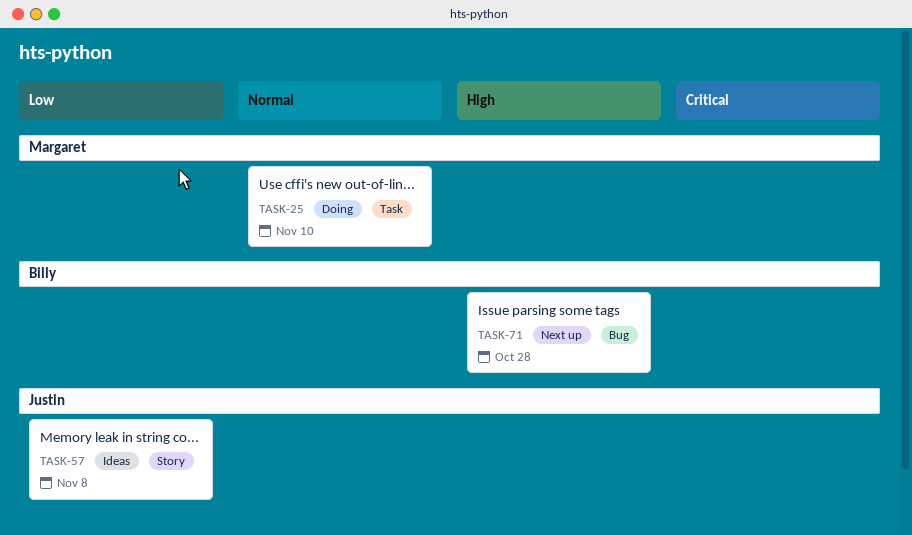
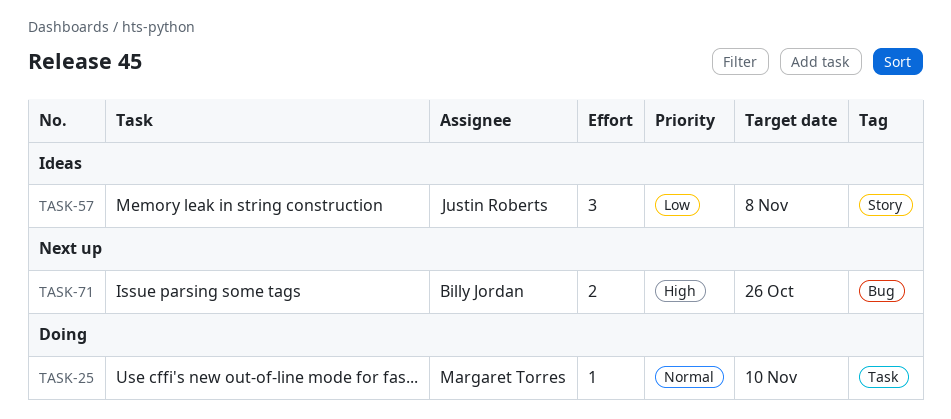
TASK-71, due: Oct 28 -> Oct 26

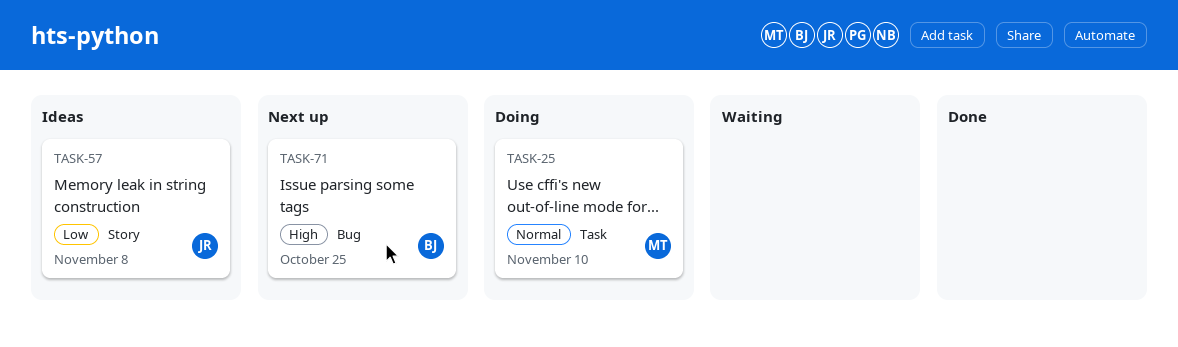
TASK-71, due: Oct 26 -> Oct 25

